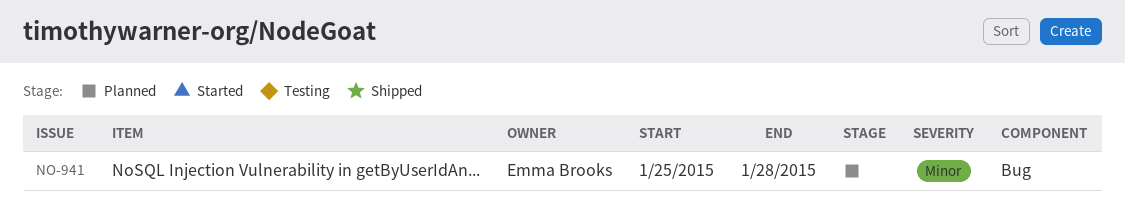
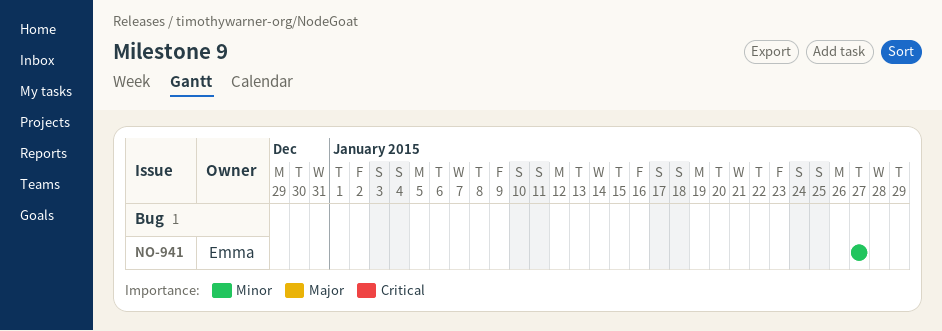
NO-941, start: Jan 25 -> Jan 27
NO-941, due: Jan 28 -> Jan 27

